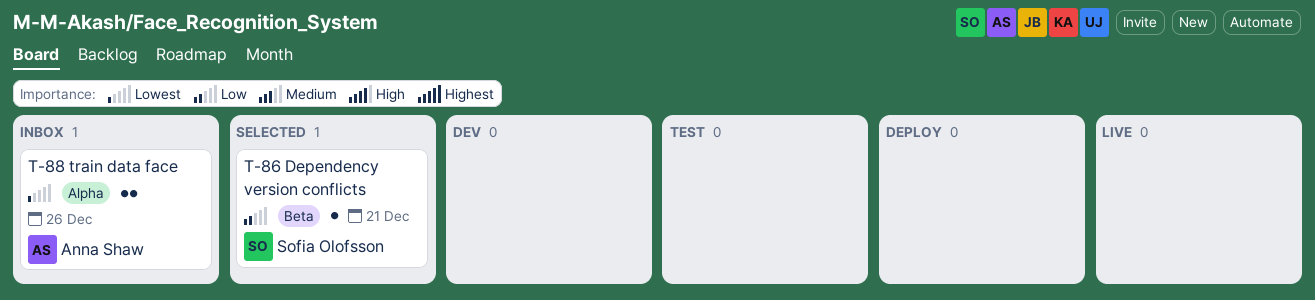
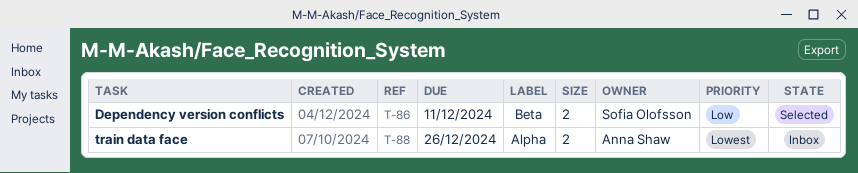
T-86, estimate: 1 -> 2
T-86, due: Dec 21 -> Dec 11

